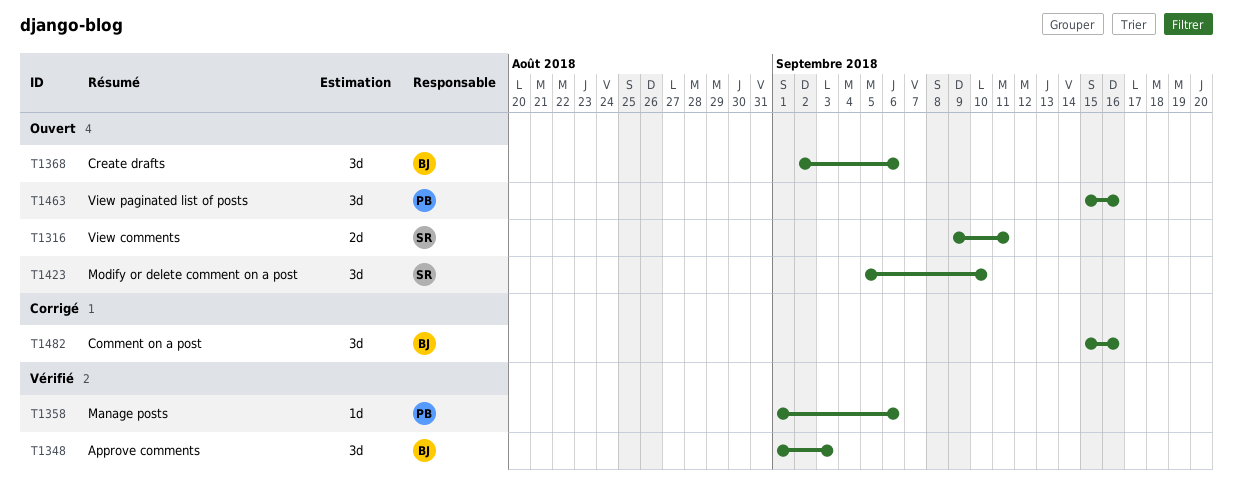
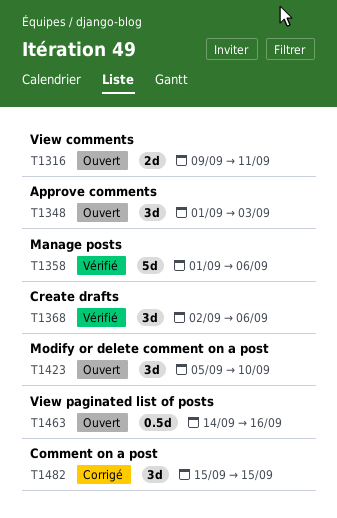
T1348, status: Vérifié -> Ouvert
T1358, estimate: 1d -> 5d
T1368, status: Ouvert -> Vérifié
T1463, estimate: 3d -> 0.5d
T1463, start: Sep 15 -> Sep 14
T1482, due: Sep 16 -> Sep 15

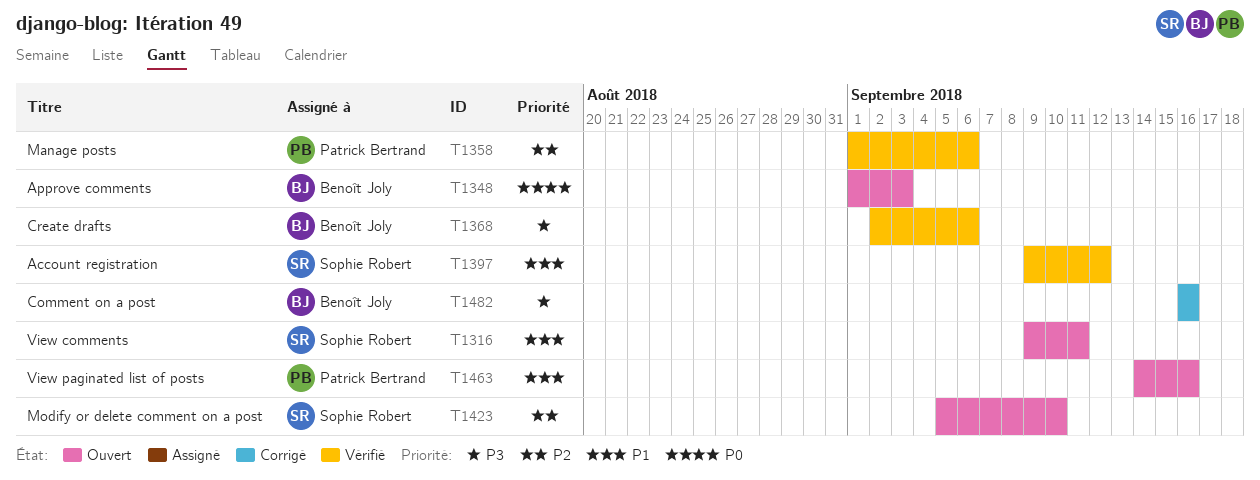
T1397: none -> present
T1482, start: Sep 15 -> Sep 16
T1482, due: Sep 15 -> Sep 16

